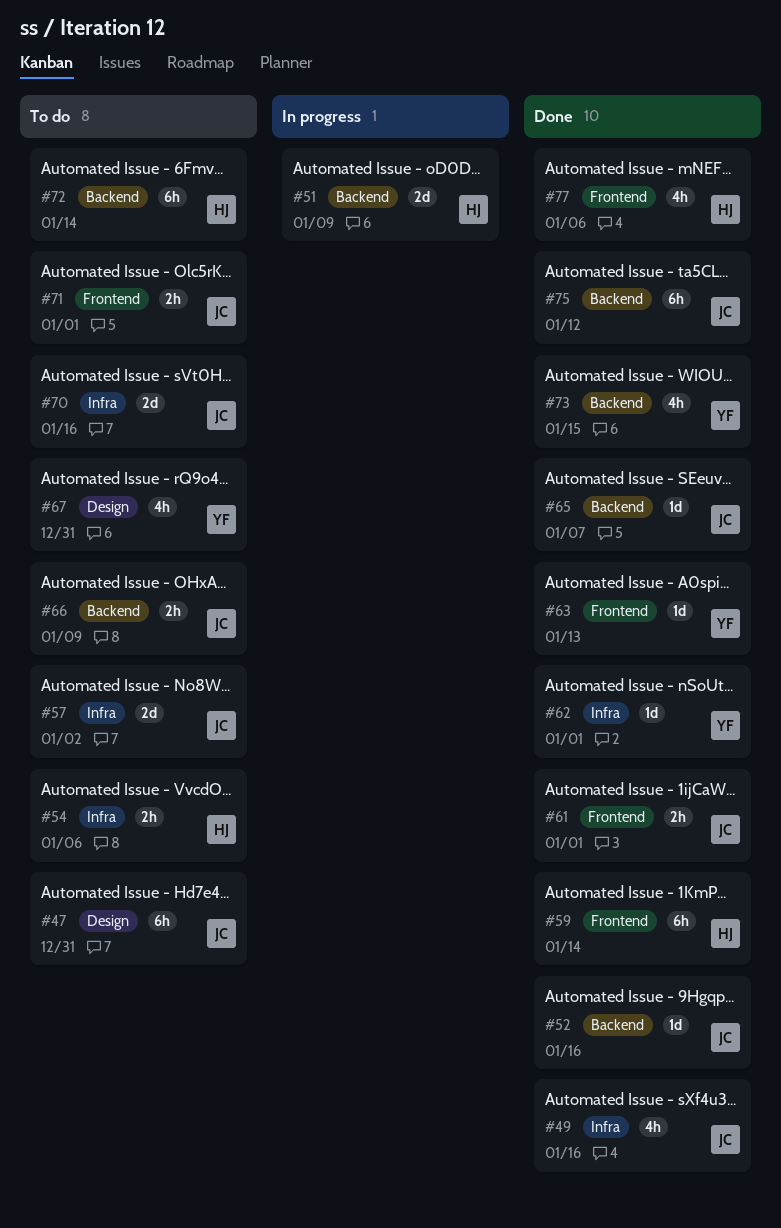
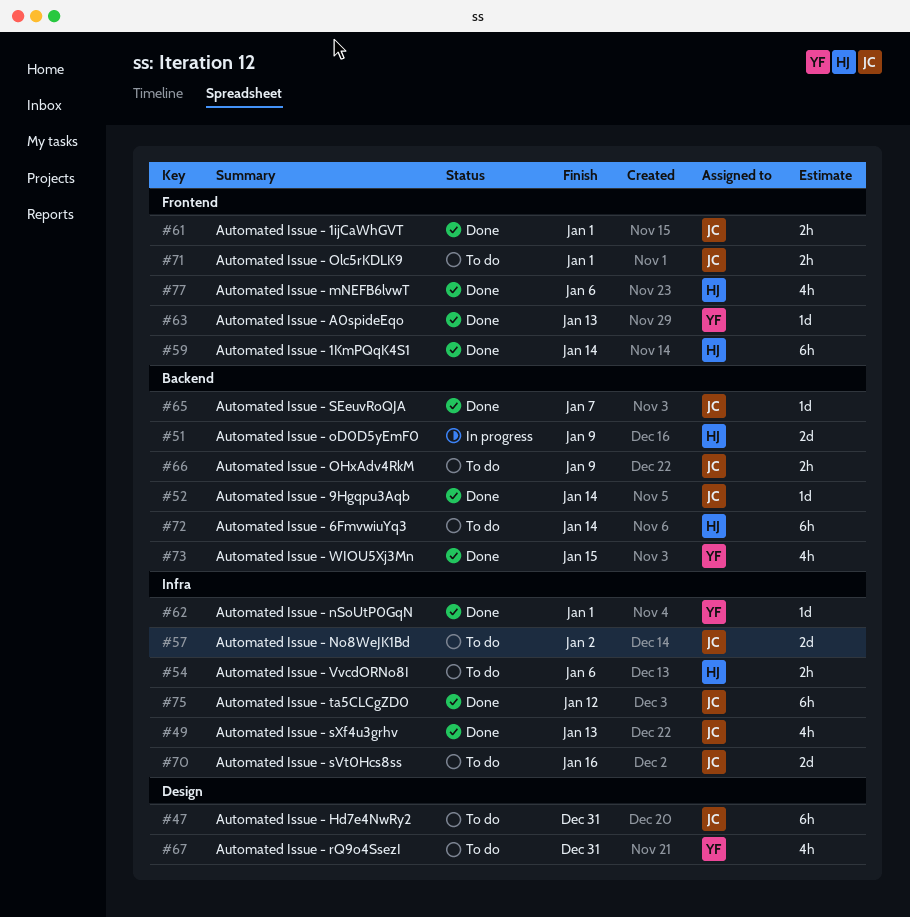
#49, due: Jan 16 -> Jan 13
#52, due: Jan 16 -> Jan 14
#75, label: Backend -> Infra

